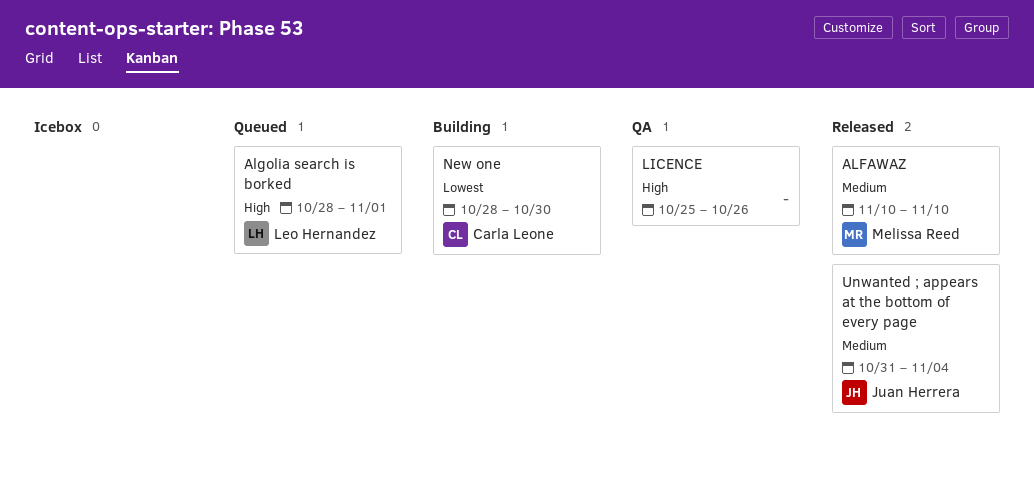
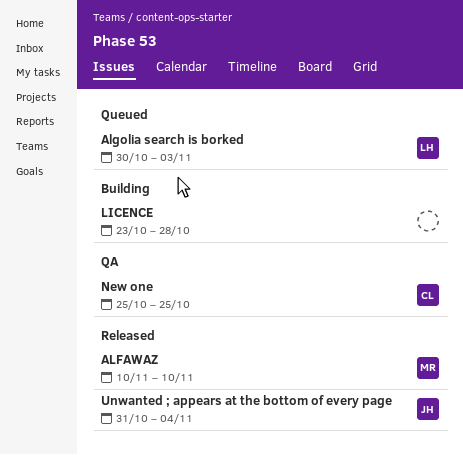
Algolia search is borked, start: Oct 28 -> Oct 30
Algolia search is borked, due: Nov 1 -> Nov 3
LICENCE, status: QA -> Building
LICENCE, start: Oct 25 -> Oct 23
LICENCE, due: Oct 26 -> Oct 28
New one, status: Building -> QA
New one, start: Oct 28 -> Oct 25
New one, due: Oct 30 -> Oct 25

